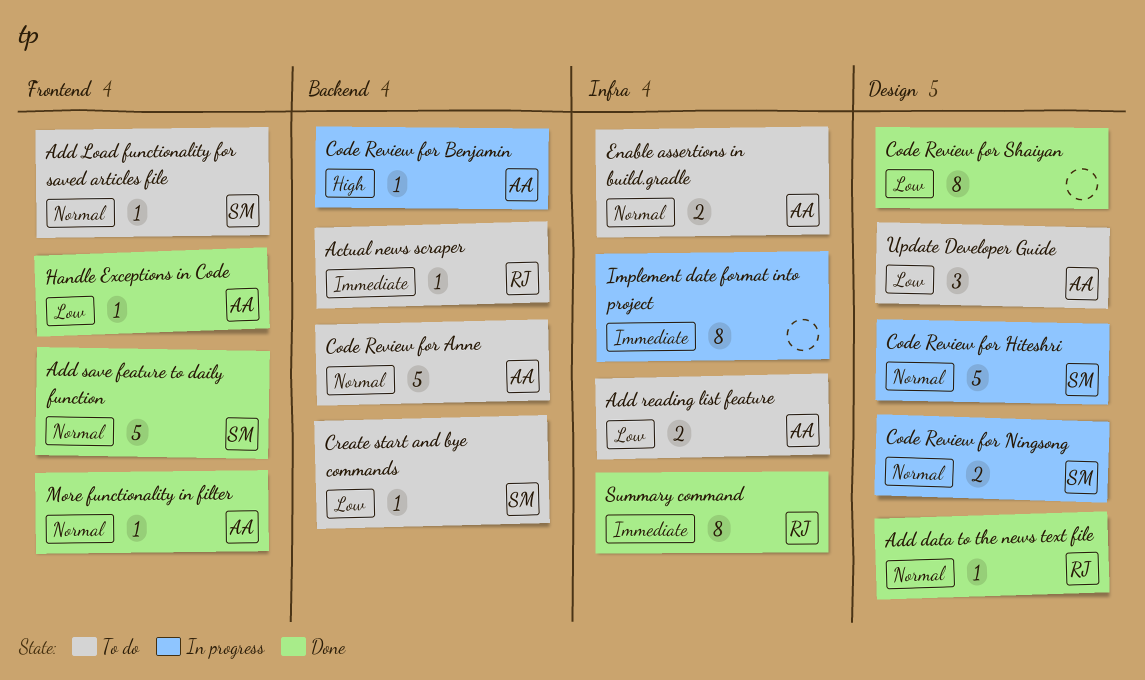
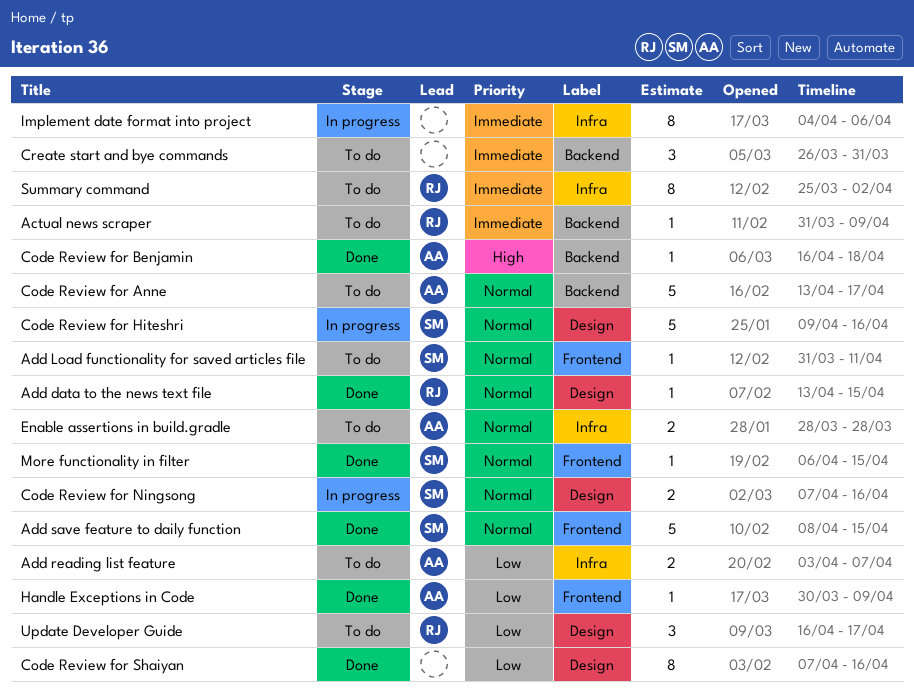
Code Review for Benjamin, status: In progress -> Done
Create start and bye commands, owner: SM -> none
Create start and bye commands, priority: Low -> Immediate
Create start and bye commands, estimate: 1 -> 3
More functionality in filter, owner: AA -> SM
Summary command, status: Done -> To do
Update Developer Guide, owner: AA -> RJ

